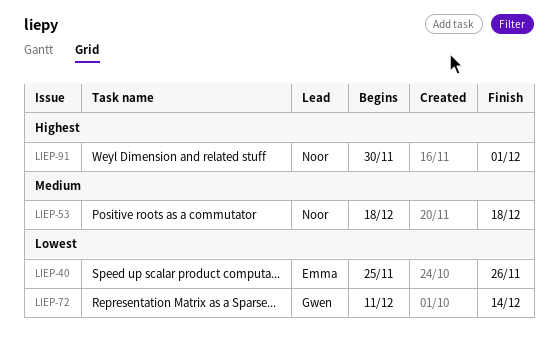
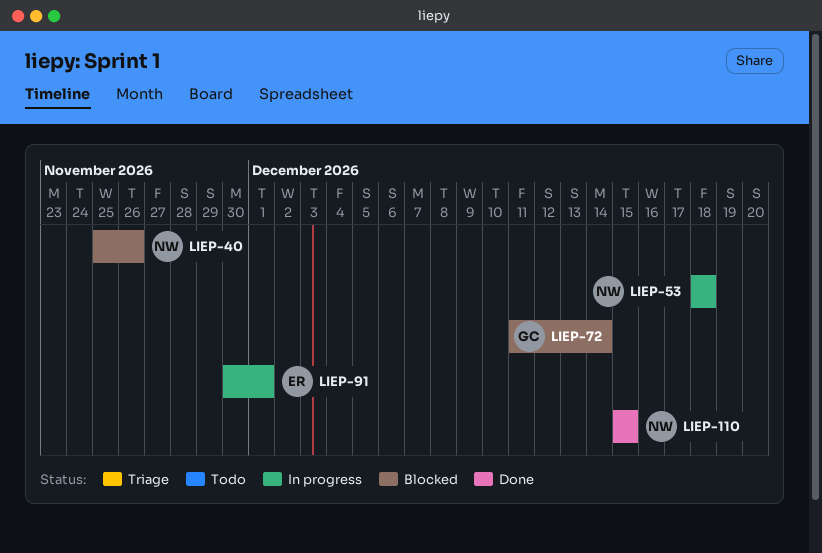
LIEP-40, owner: Emma -> Noor
LIEP-91, owner: Noor -> Emma
LIEP-110: none -> present

